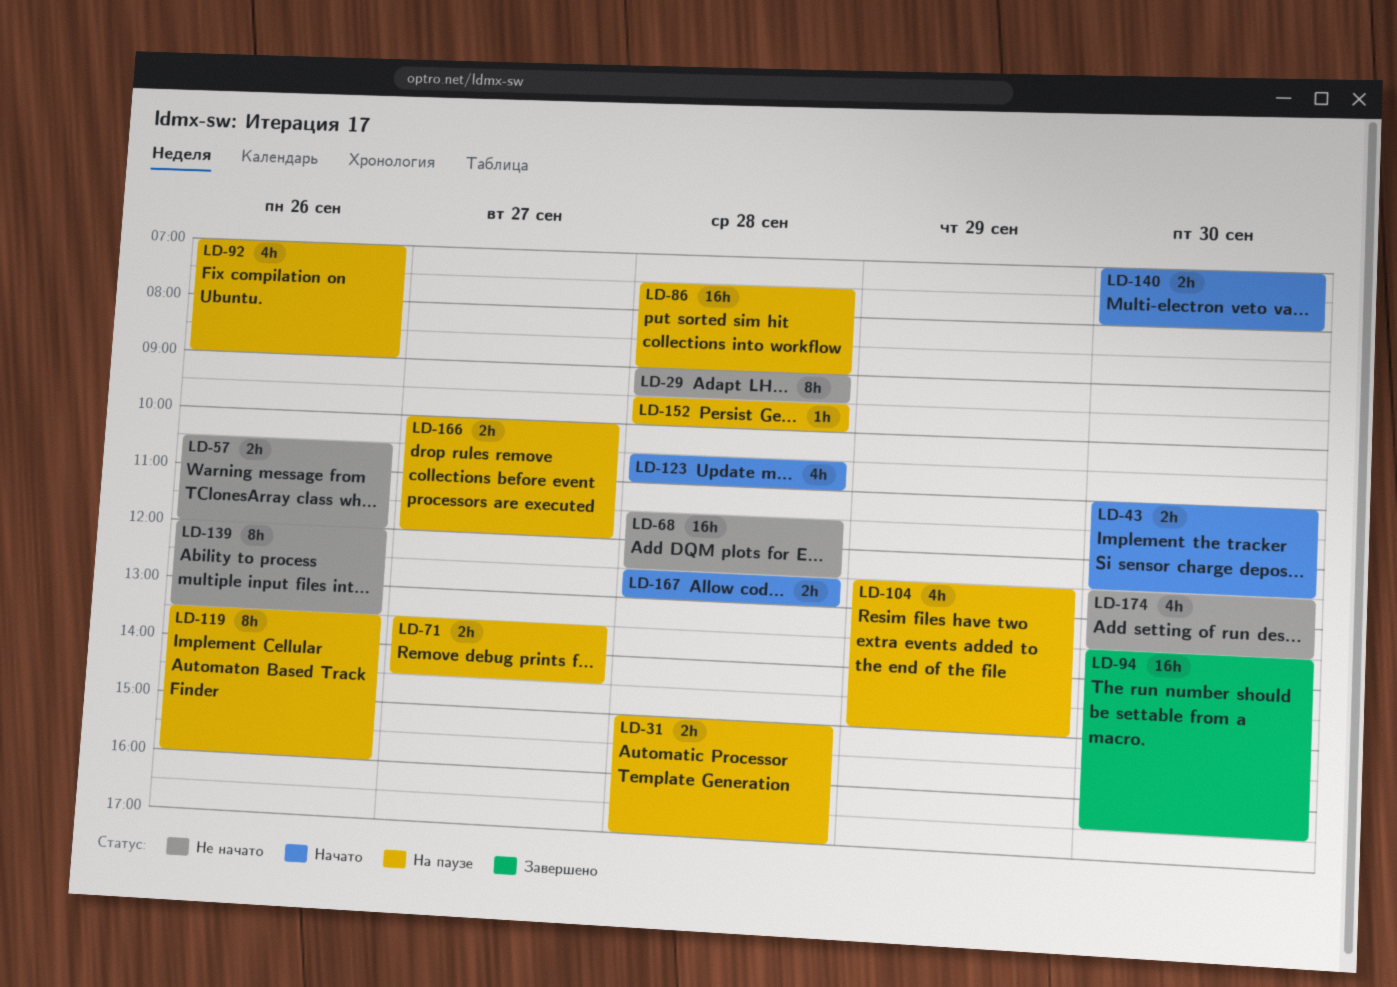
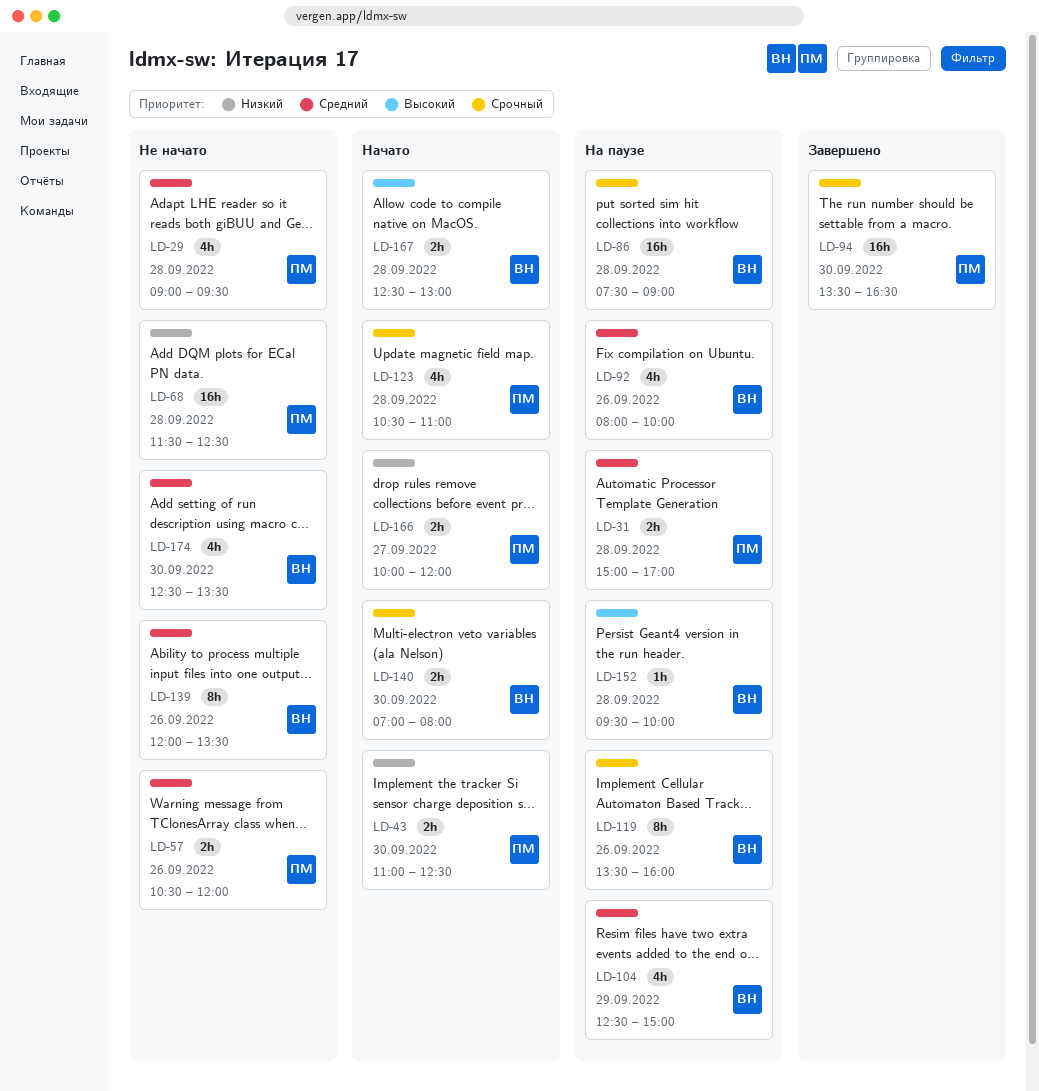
LD-29, estimate: 8h -> 4h
LD-71: present -> none
LD-92, begins: 07:00 -> 08:00
LD-92, ends: 09:00 -> 10:00
LD-166, status: На паузе -> Начато

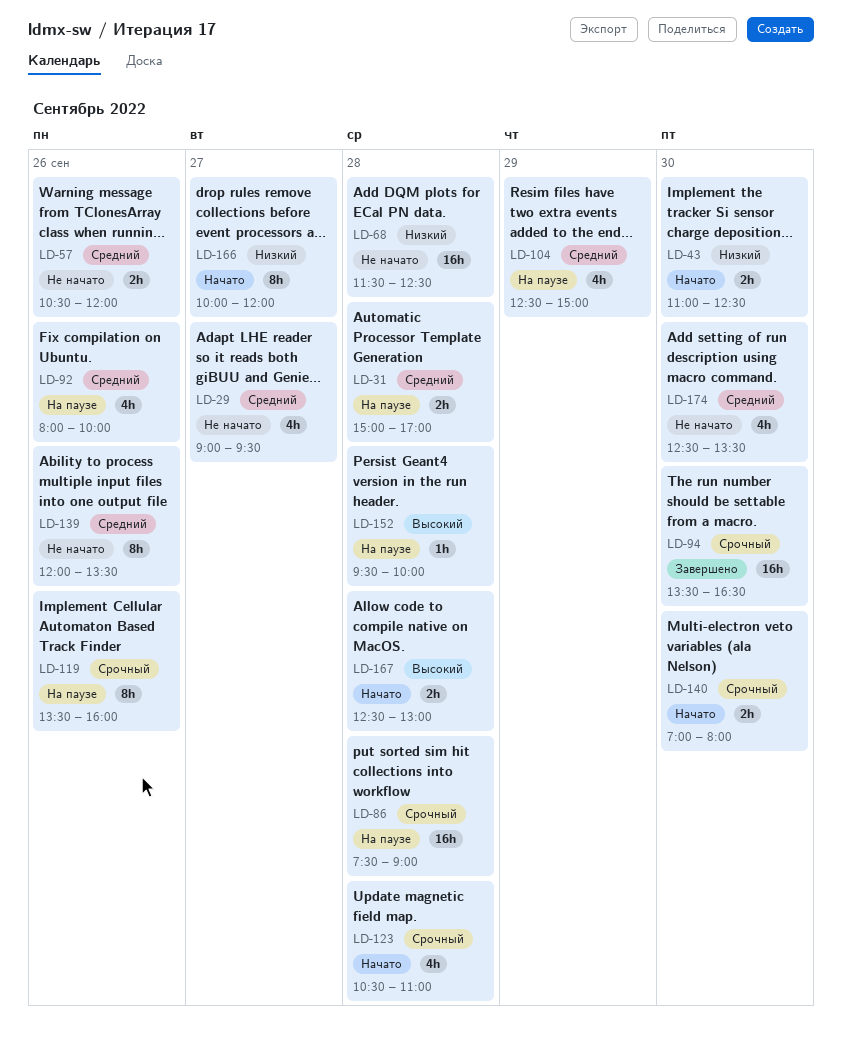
LD-29, day: Sep 28 -> Sep 27
LD-166, estimate: 2h -> 8h

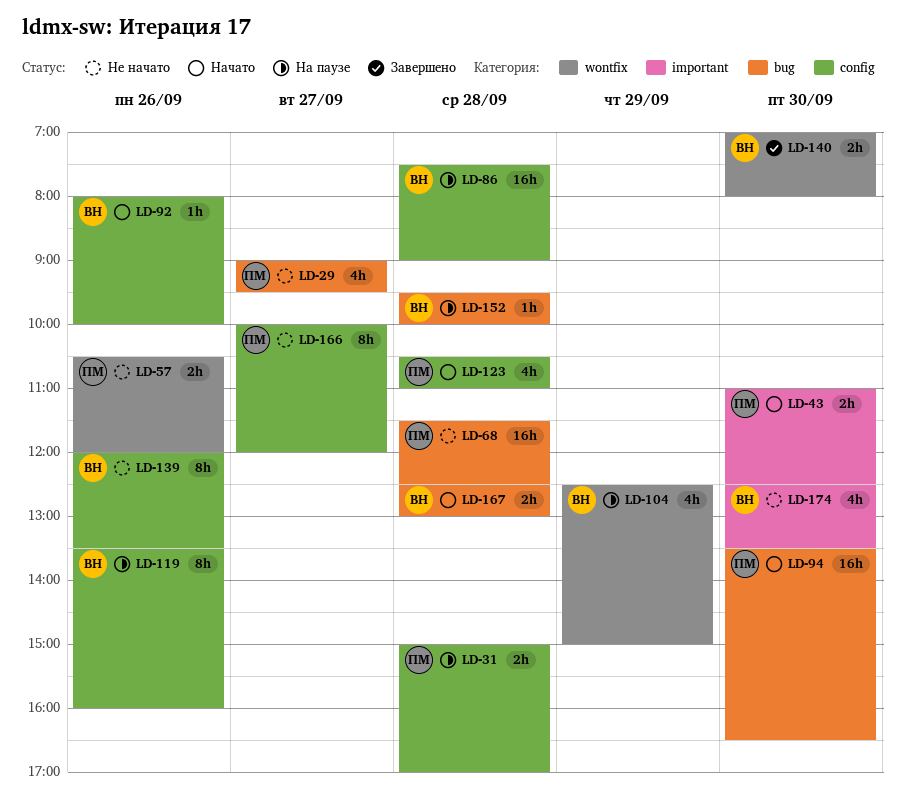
LD-92, status: На паузе -> Начато
LD-92, estimate: 4h -> 1h
LD-94, status: Завершено -> Начато
LD-140, status: Начато -> Завершено
LD-166, status: Начато -> Не начато

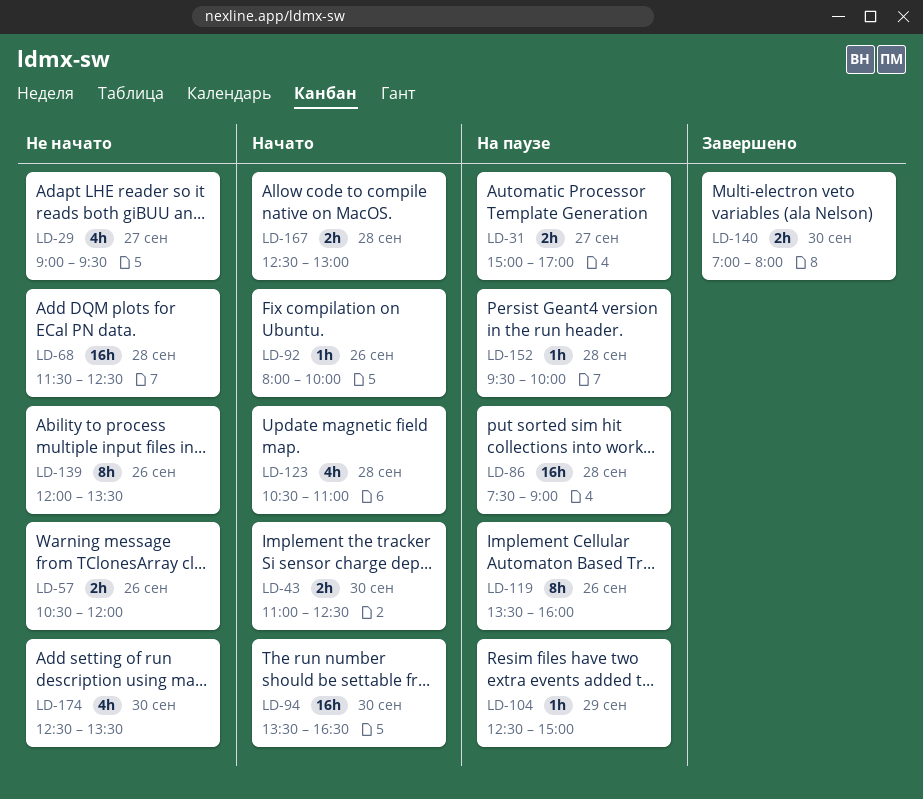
LD-31, day: Sep 28 -> Sep 27
LD-104, estimate: 4h -> 1h
LD-166: present -> none

